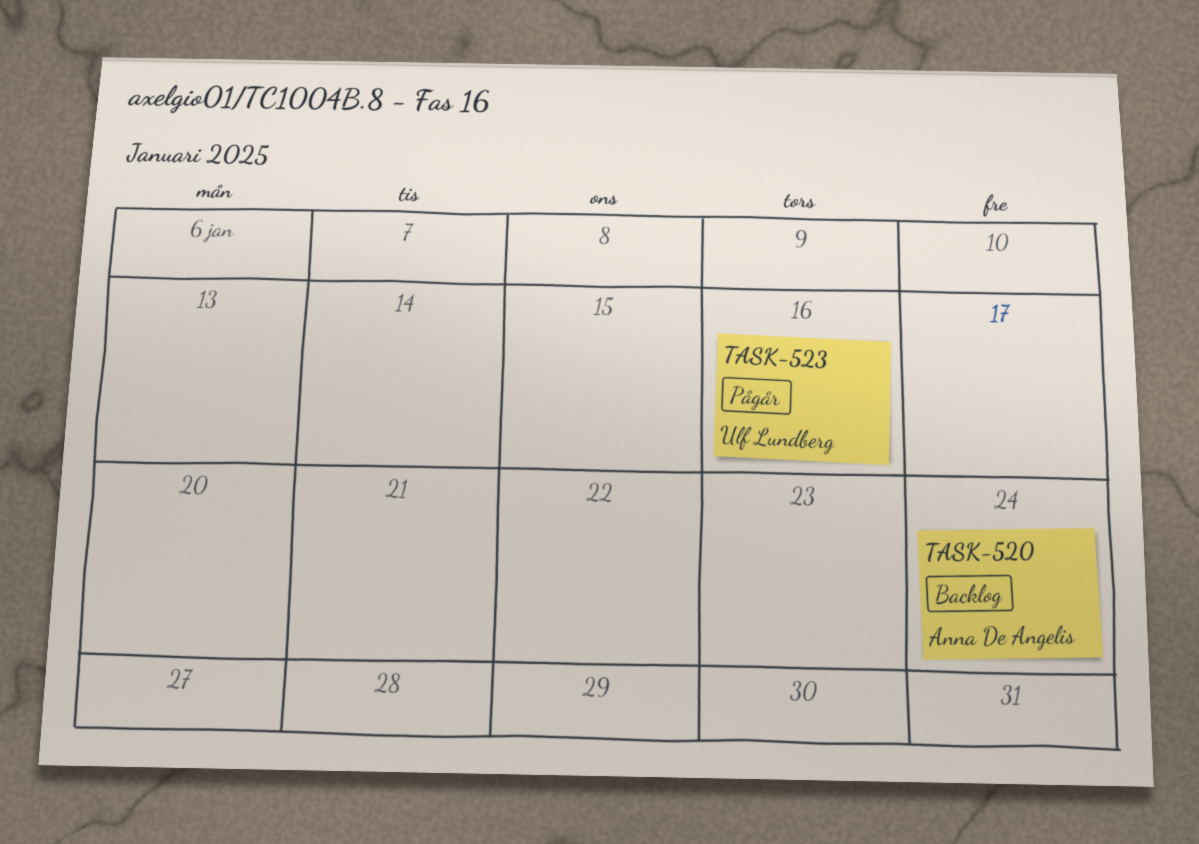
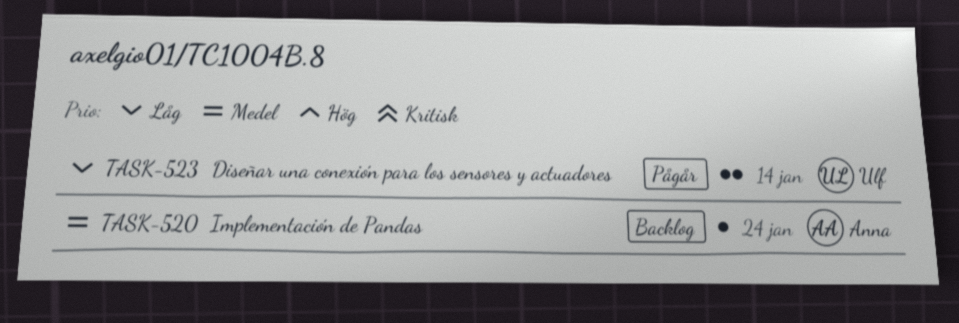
TASK-523, due: Jan 16 -> Jan 14

